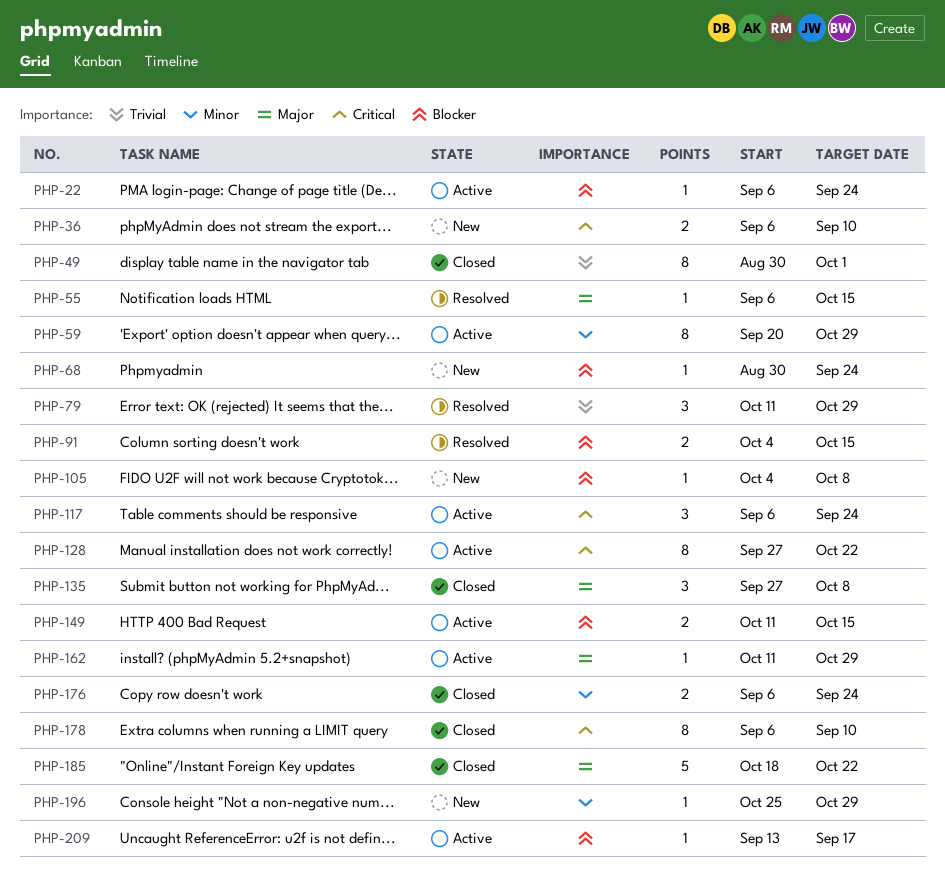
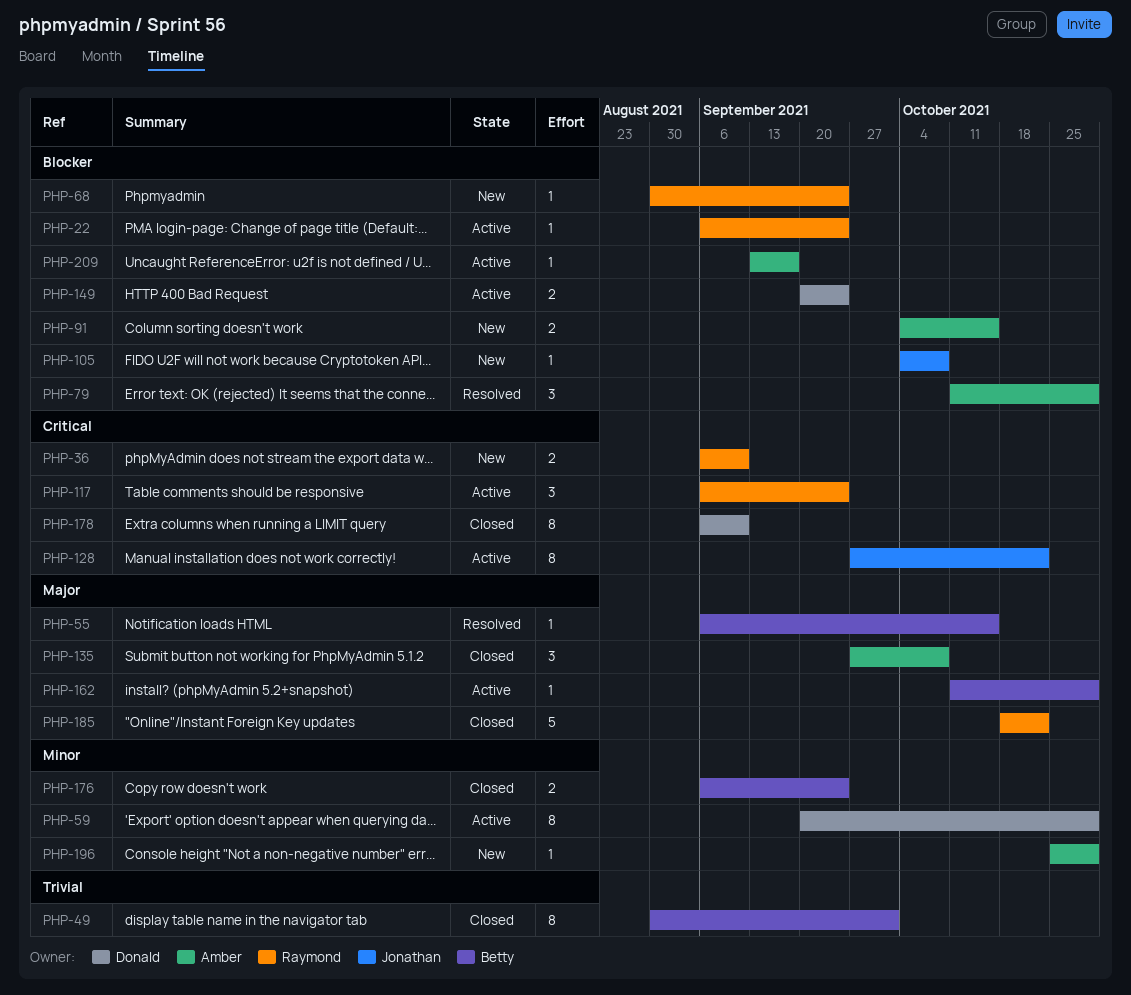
PHP-79, priority: Trivial -> Blocker
PHP-91, status: Resolved -> New
PHP-149, start: Oct 11 -> Sep 20
PHP-149, due: Oct 15 -> Sep 24

